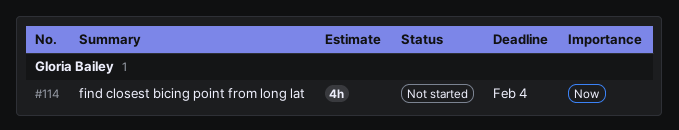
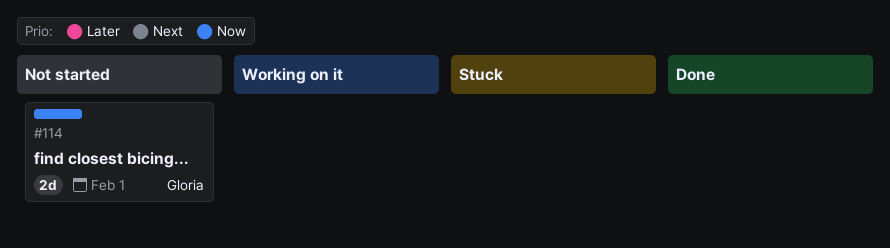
#114, estimate: 4h -> 2d
#114, due: Feb 4 -> Feb 1

